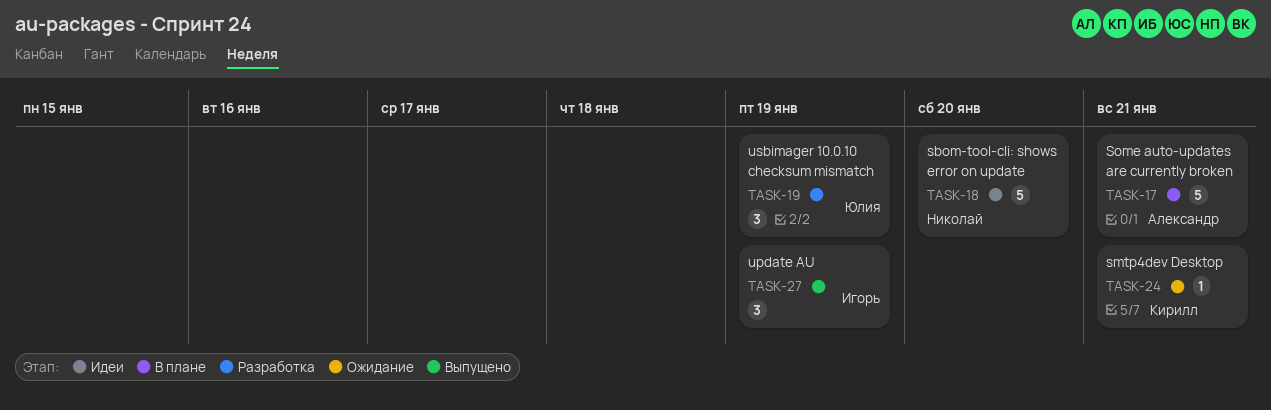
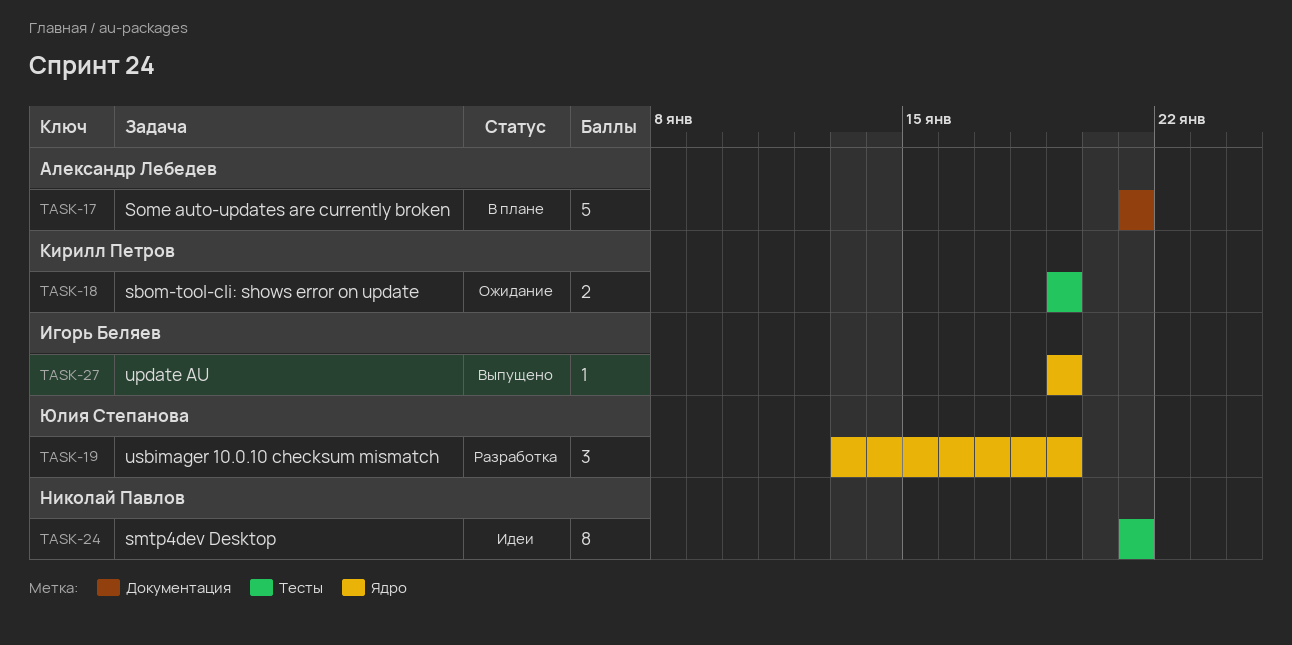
TASK-18, status: Идеи -> Ожидание
TASK-18, owner: Николай Павлов -> Кирилл Петров
TASK-18, estimate: 5 -> 2
TASK-18, due: Jan 20 -> Jan 19
TASK-24, status: Ожидание -> Идеи
TASK-24, owner: Кирилл Петров -> Николай Павлов
TASK-24, estimate: 1 -> 8
TASK-27, estimate: 3 -> 1

